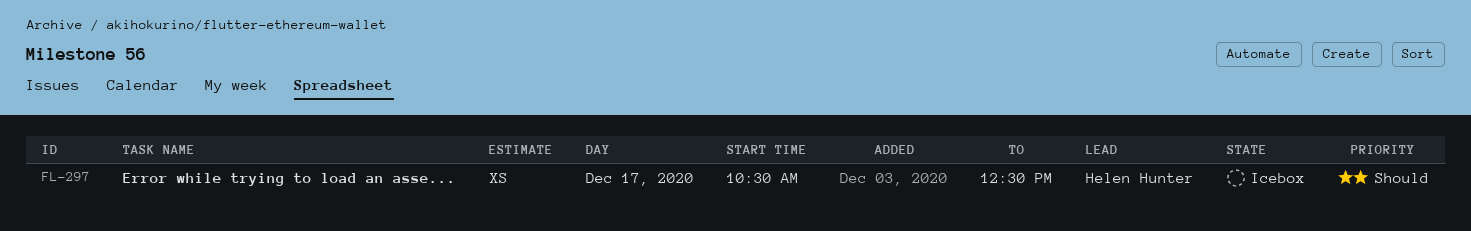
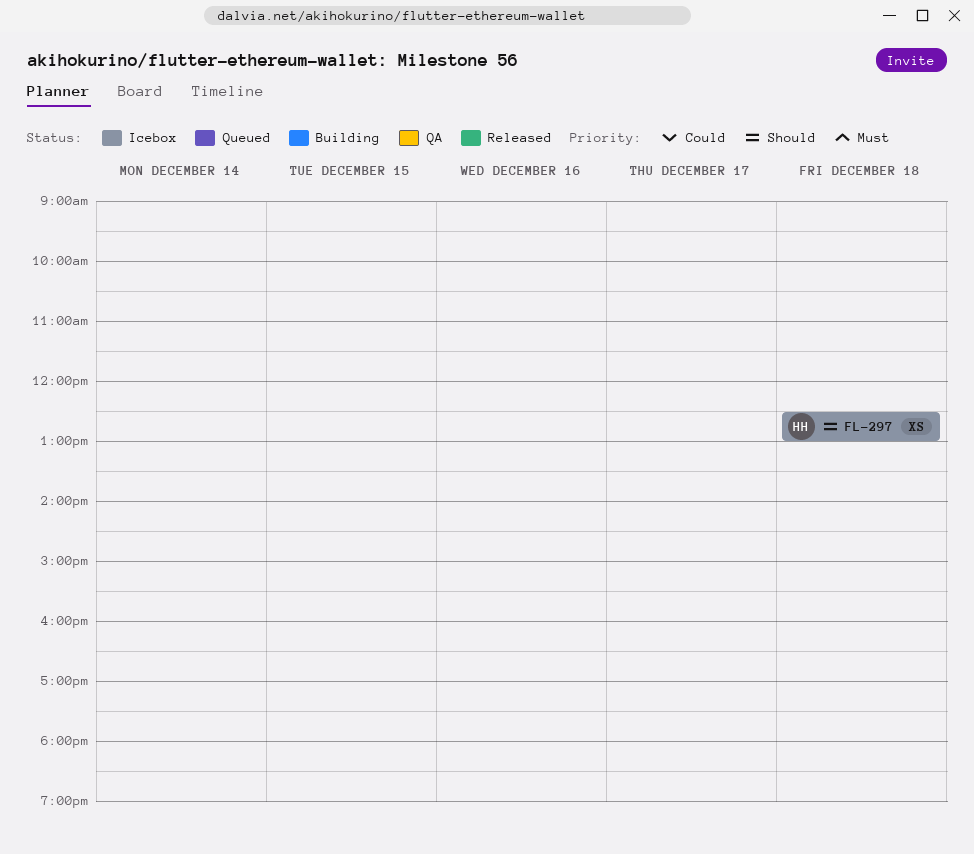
FL-297, day: Dec 17 -> Dec 18
FL-297, begins: 10:30 -> 12:30
FL-297, ends: 12:30 -> 13:00

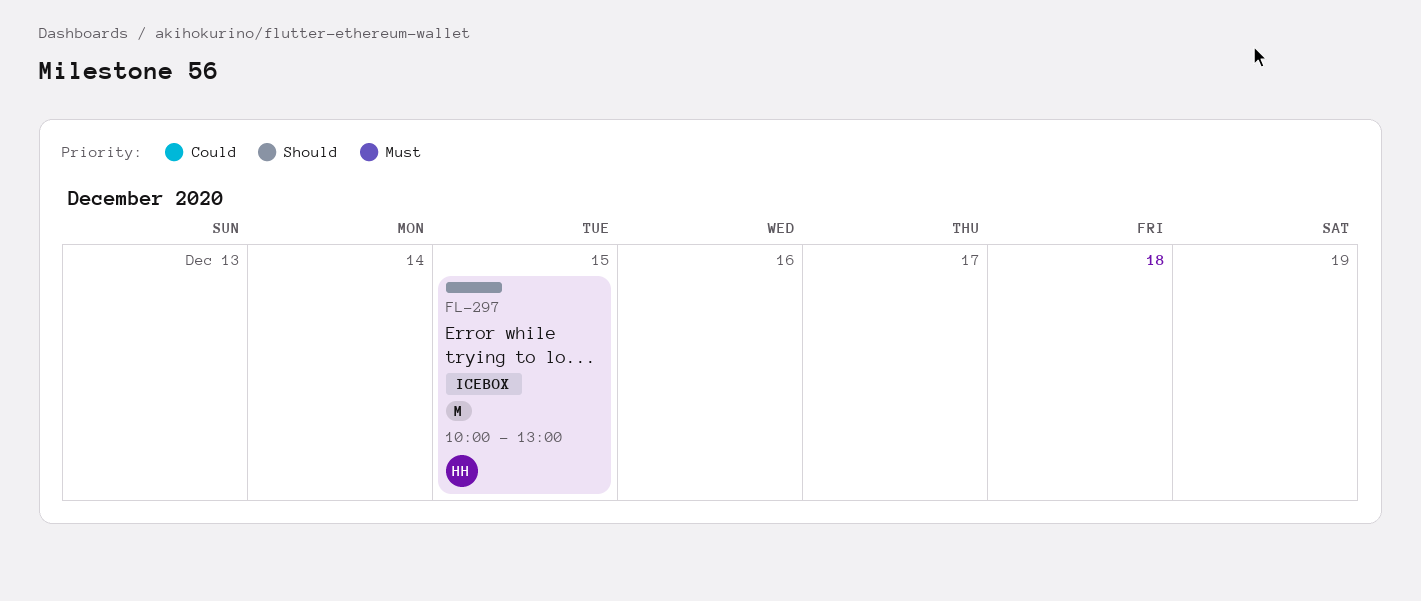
FL-297, estimate: XS -> M
FL-297, day: Dec 18 -> Dec 15
FL-297, begins: 12:30 -> 10:00

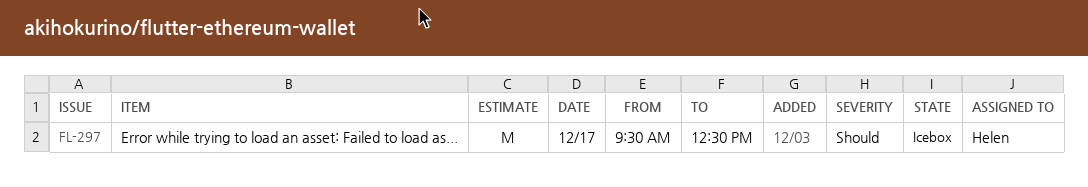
FL-297, day: Dec 15 -> Dec 17
FL-297, begins: 10:00 -> 09:30
FL-297, ends: 13:00 -> 12:30

